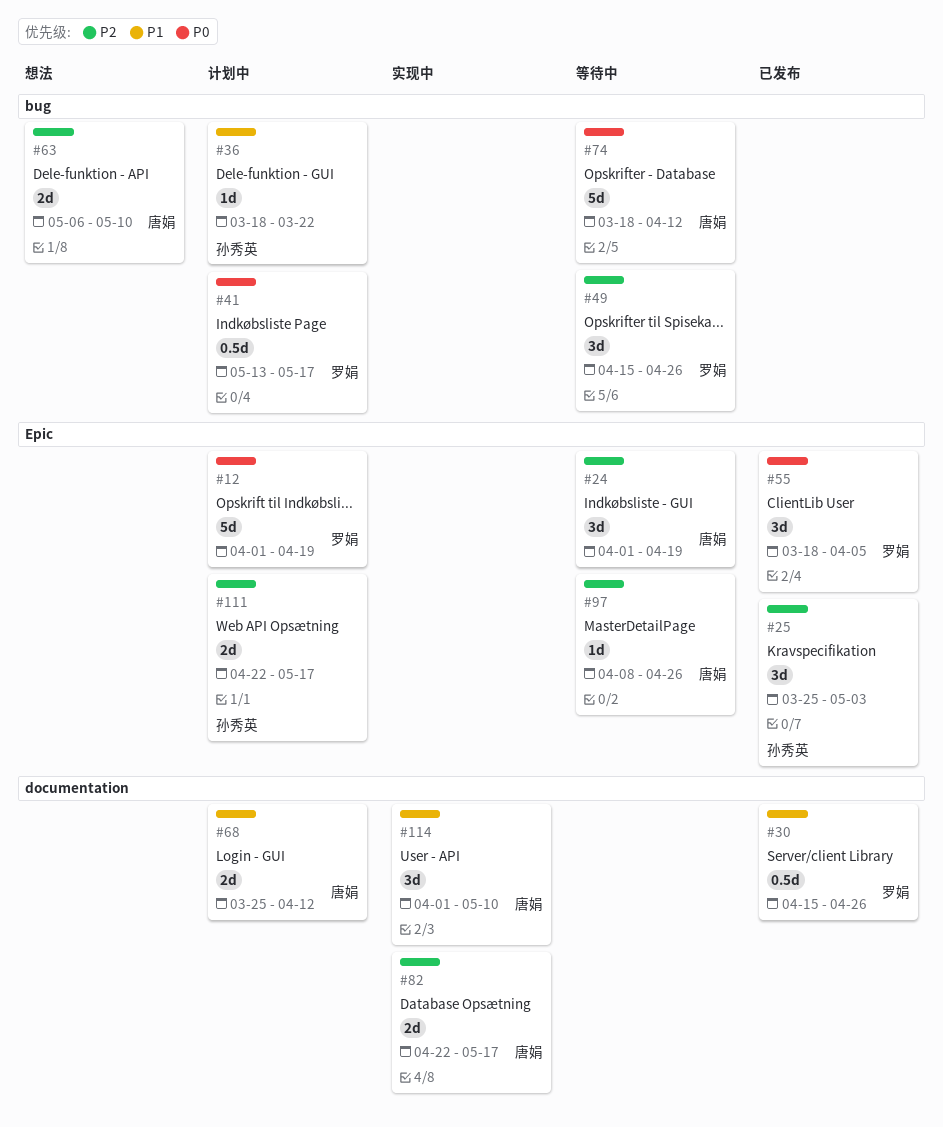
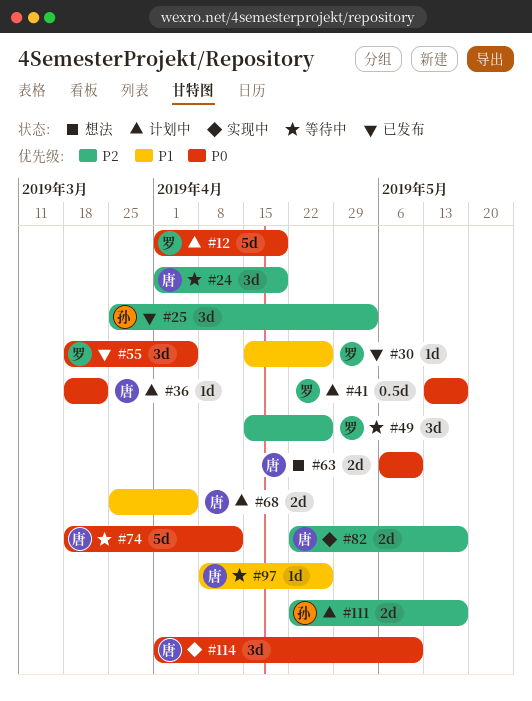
#30, estimate: 0.5d -> 1d
#36, owner: 孙秀英 -> 唐娟
#36, priority: P1 -> P0
#63, priority: P2 -> P0
#68, due: Apr 12 -> Apr 5
#97, priority: P2 -> P1
#114, priority: P1 -> P0

